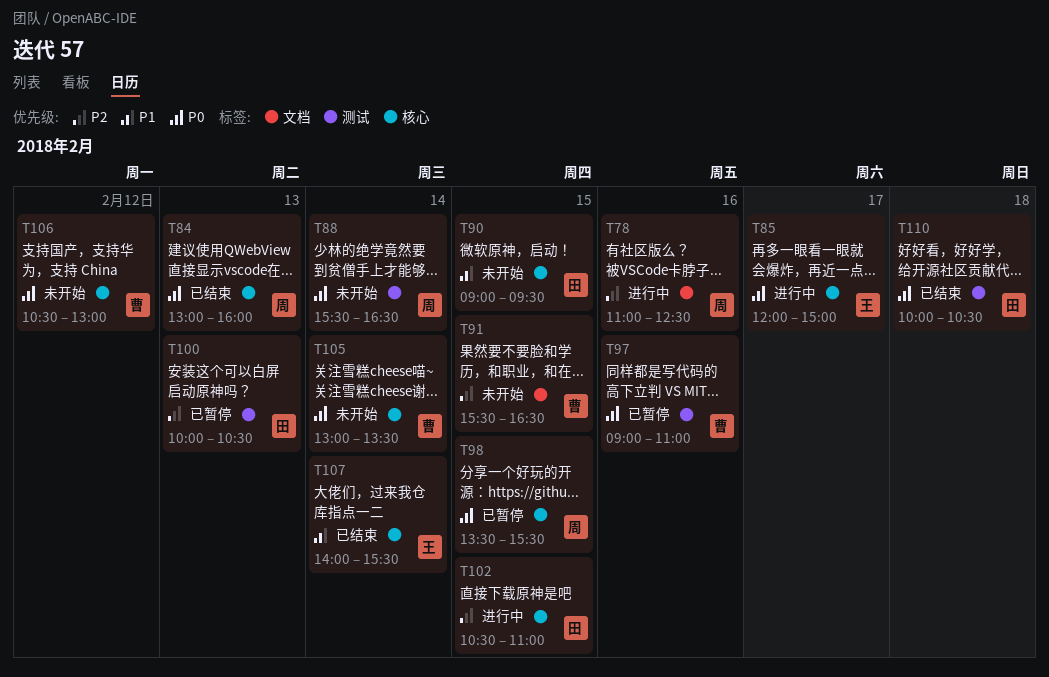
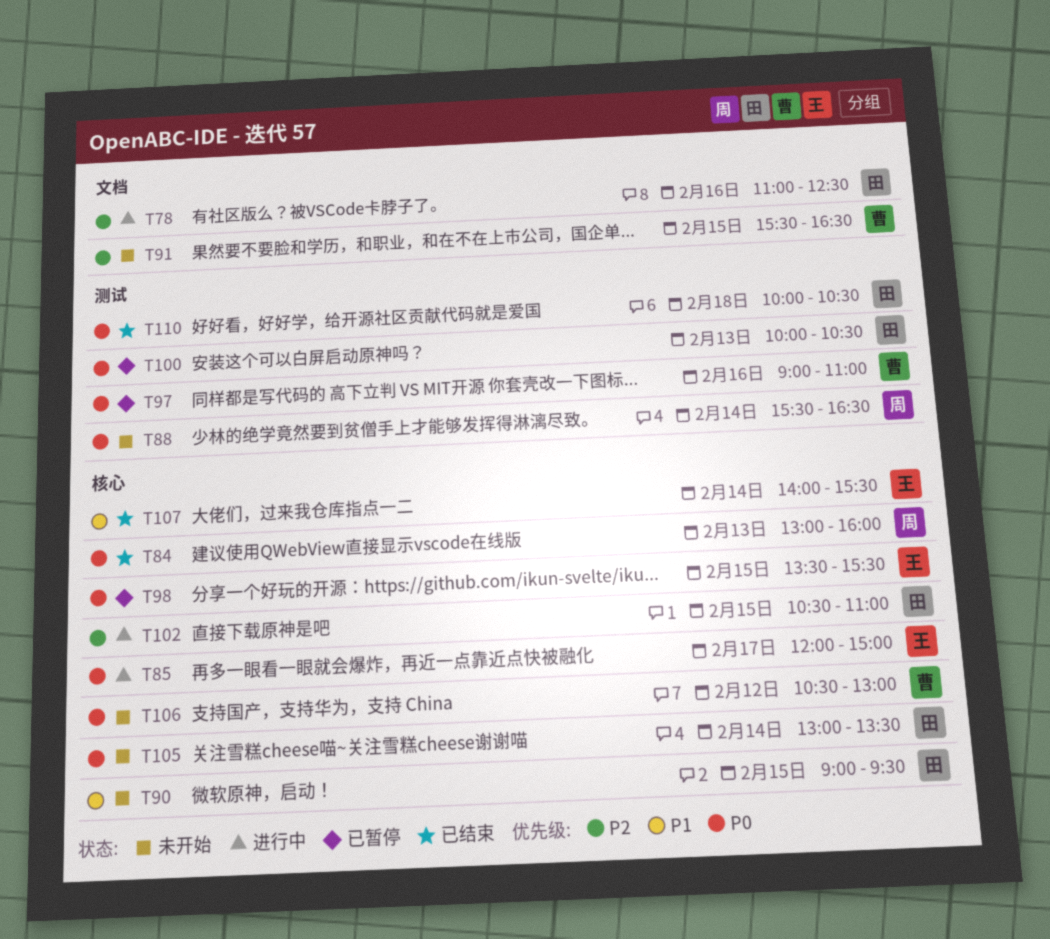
T78, owner: 周 -> 田
T98, owner: 周 -> 王
T100, priority: P2 -> P0
T105, owner: 曹 -> 田

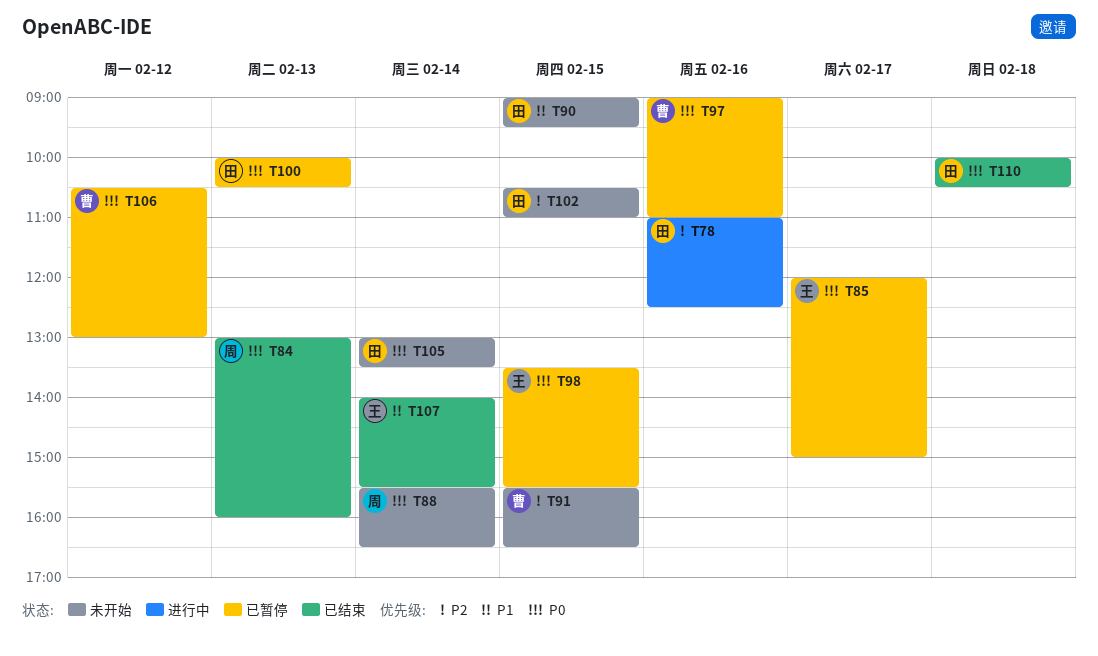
T85, status: 进行中 -> 已暂停
T102, status: 进行中 -> 未开始
T106, status: 未开始 -> 已暂停

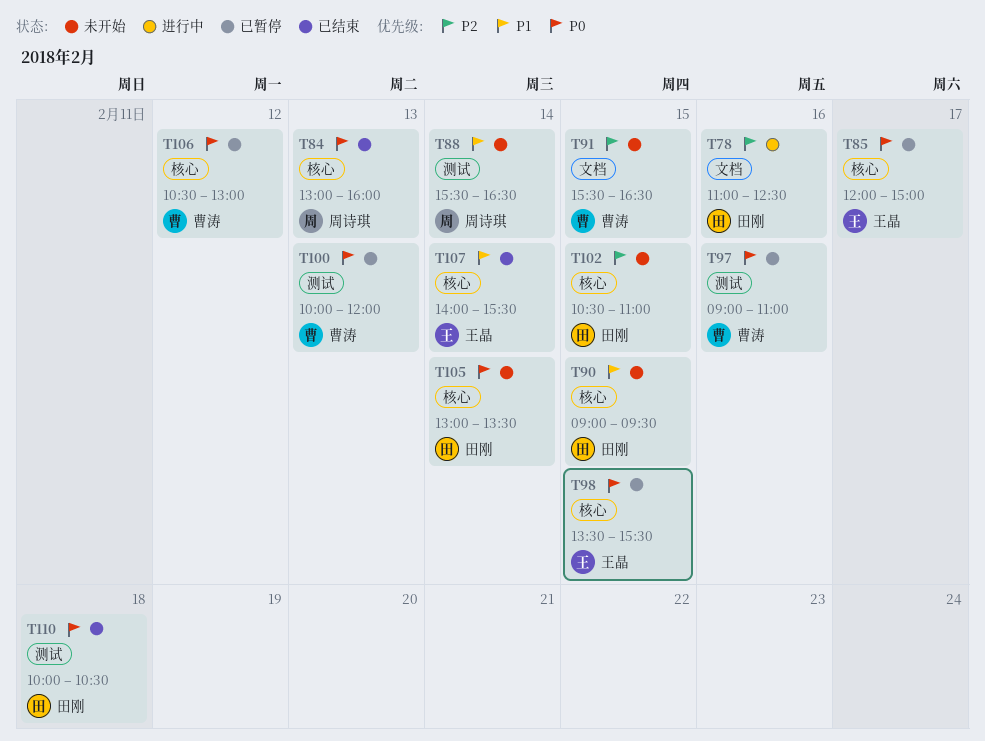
T88, priority: P0 -> P1
T100, owner: 田刚 -> 曹涛
T100, ends: 10:30 -> 12:00

